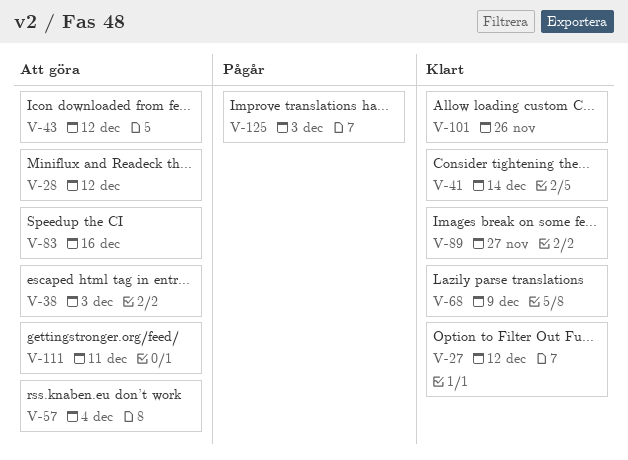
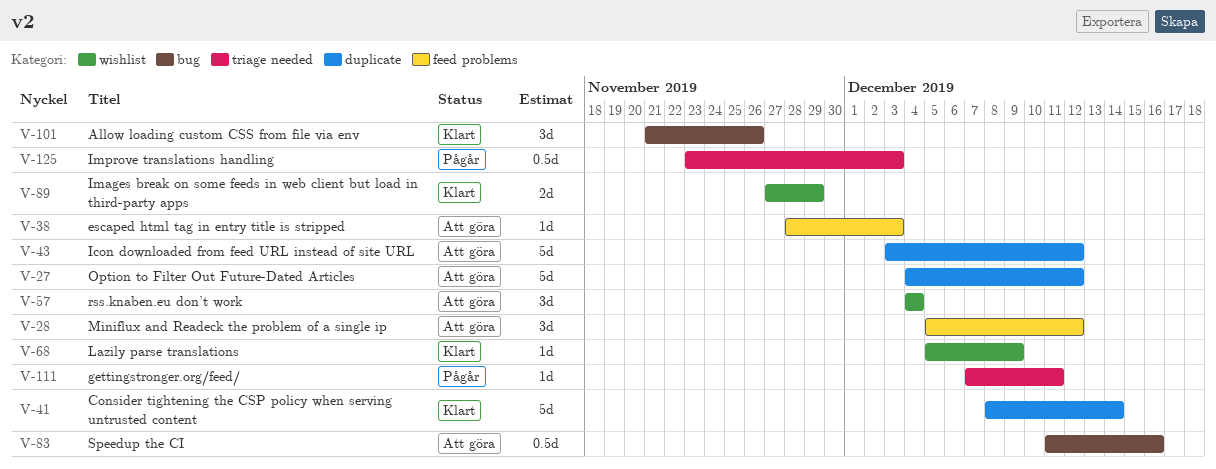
V-27, status: Klart -> Att göra
V-89, due: Nov 27 -> Nov 29
V-111, status: Att göra -> Pågår

